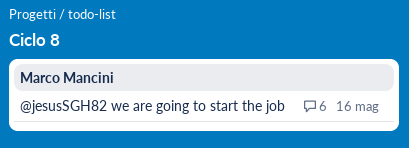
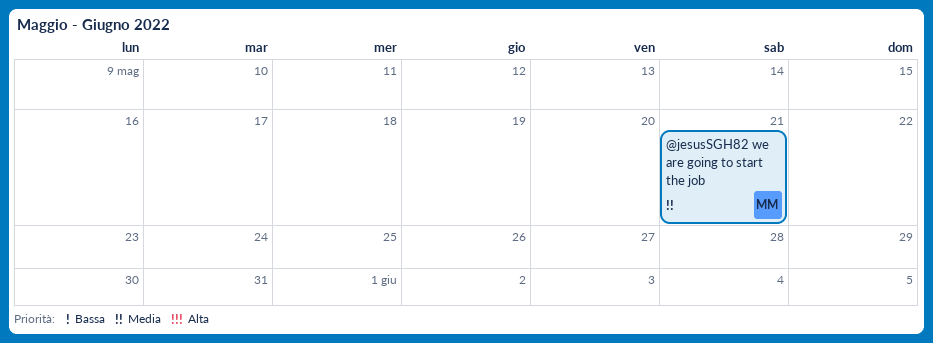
@jesusSGH82 we are going to start the job, due: May 16 -> May 21

